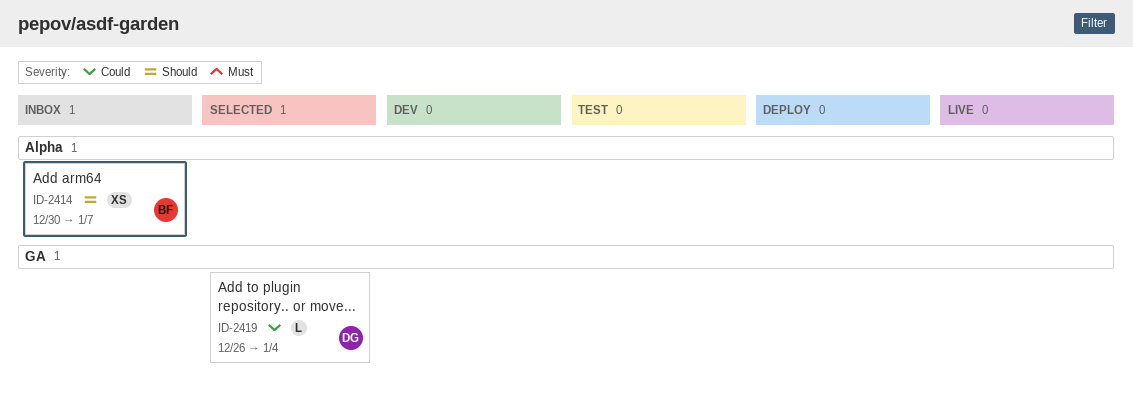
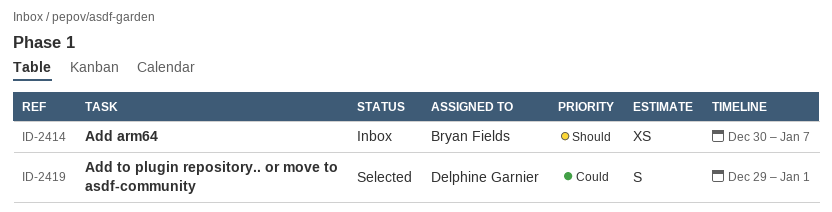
ID-2419, estimate: L -> S
ID-2419, start: Dec 26 -> Dec 29
ID-2419, due: Jan 4 -> Jan 1

